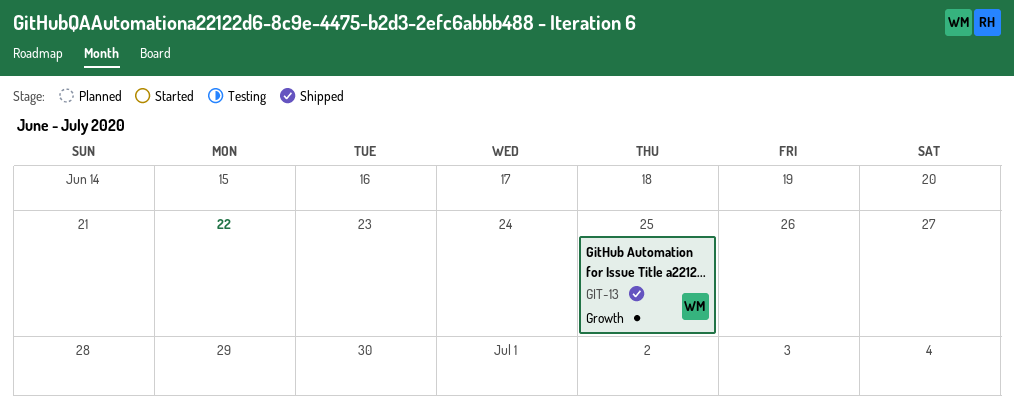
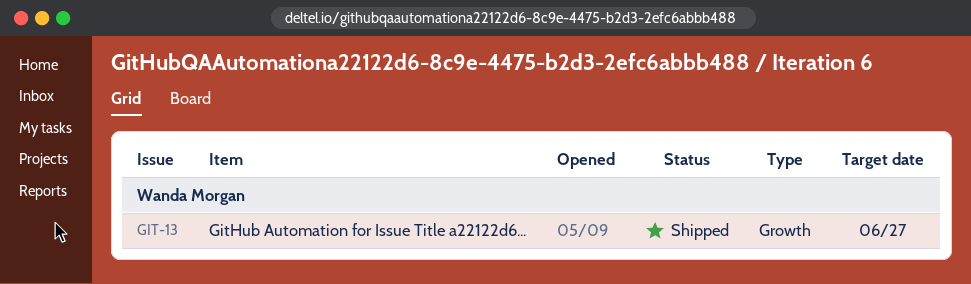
GIT-13, due: Jun 25 -> Jun 27

